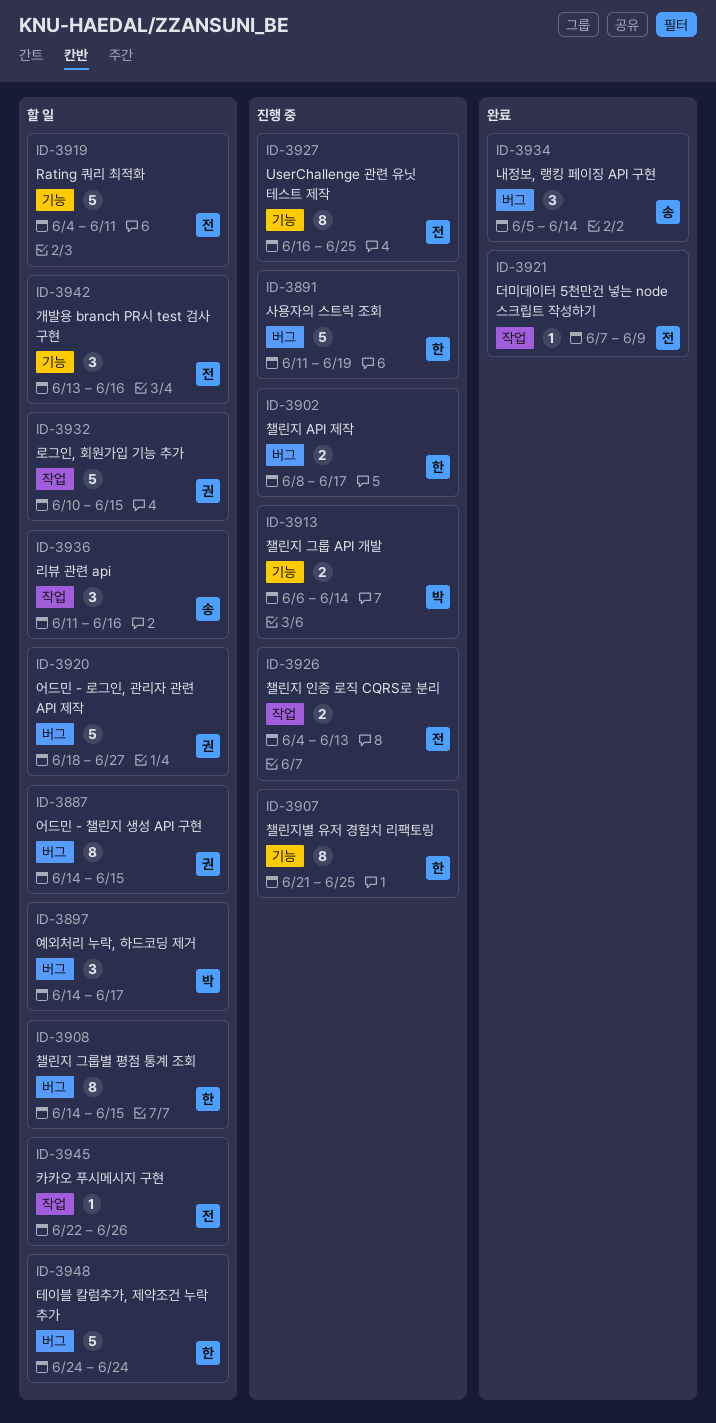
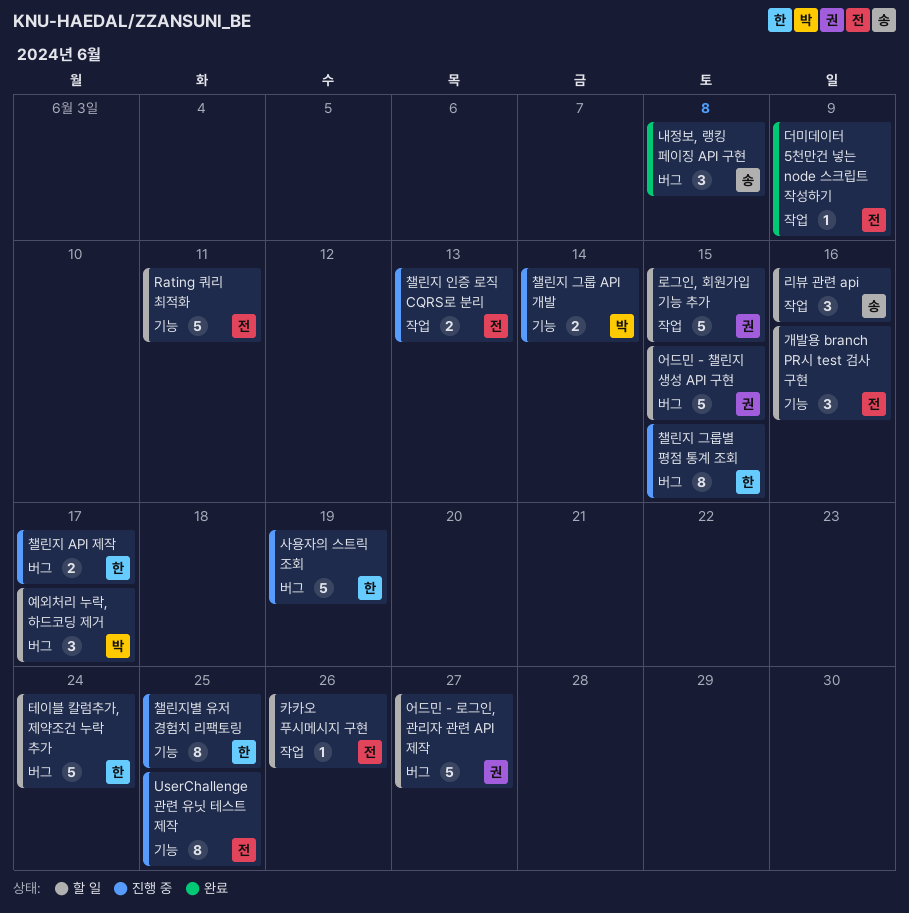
내정보, 랭킹 페이징 API 구현, due: Jun 14 -> Jun 8
어드민 - 챌린지 생성 API 구현, estimate: 8 -> 5
챌린지 그룹별 평점 통계 조회, status: 할 일 -> 진행 중

